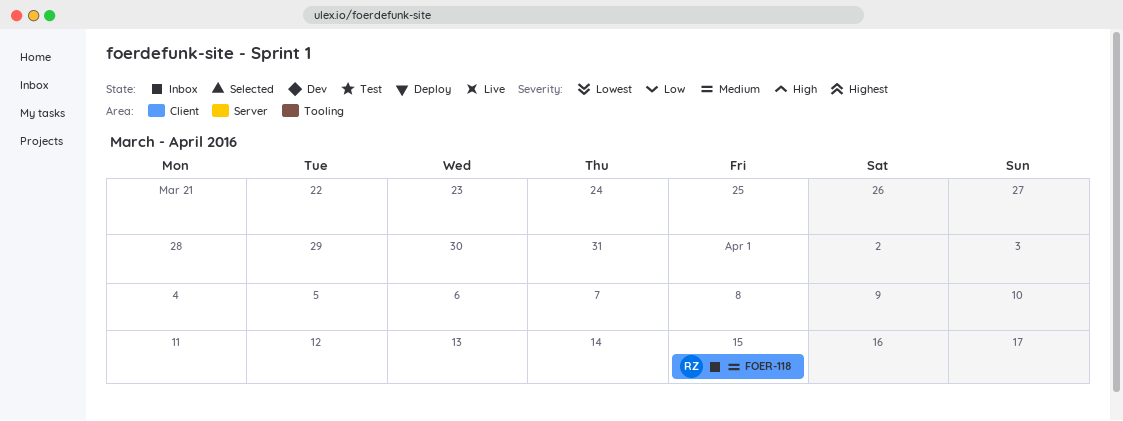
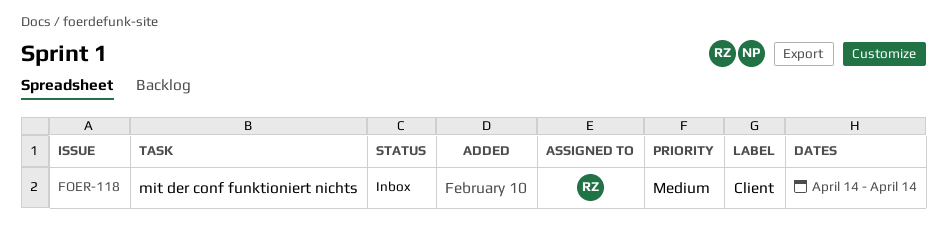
FOER-118, start: Apr 15 -> Apr 14
FOER-118, due: Apr 15 -> Apr 14

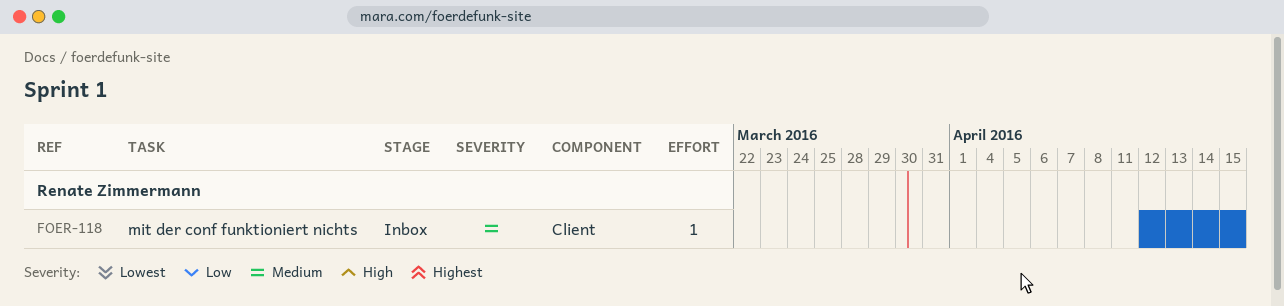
FOER-118, start: Apr 14 -> Apr 12
FOER-118, due: Apr 14 -> Apr 15

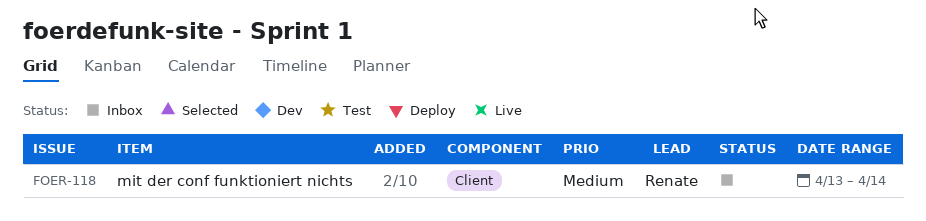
FOER-118, start: Apr 12 -> Apr 13
FOER-118, due: Apr 15 -> Apr 14

